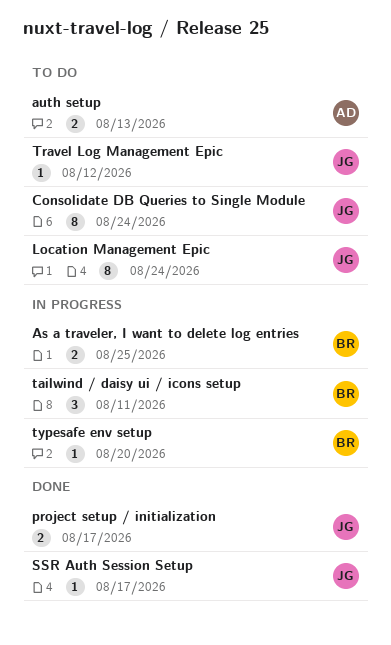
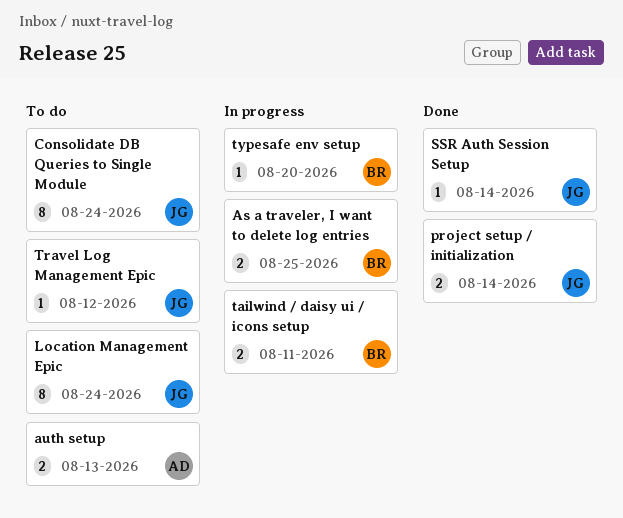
project setup / initialization, due: Aug 17 -> Aug 14
SSR Auth Session Setup, due: Aug 17 -> Aug 14
tailwind / daisy ui / icons setup, estimate: 3 -> 2

